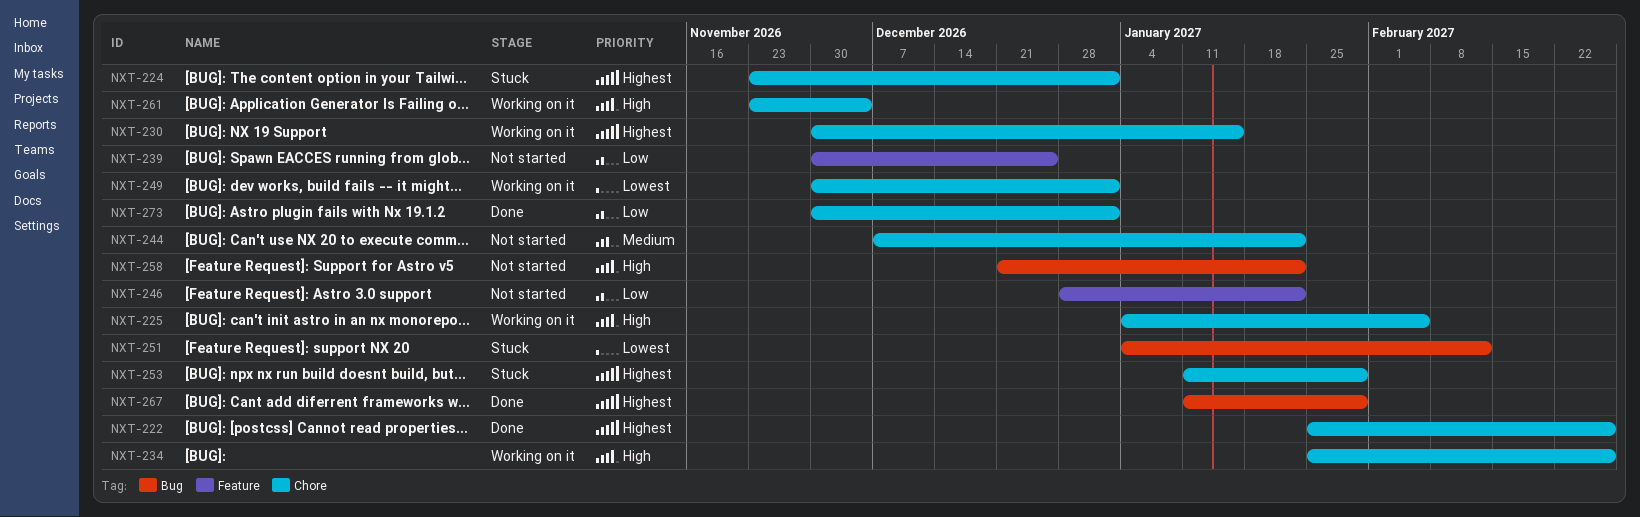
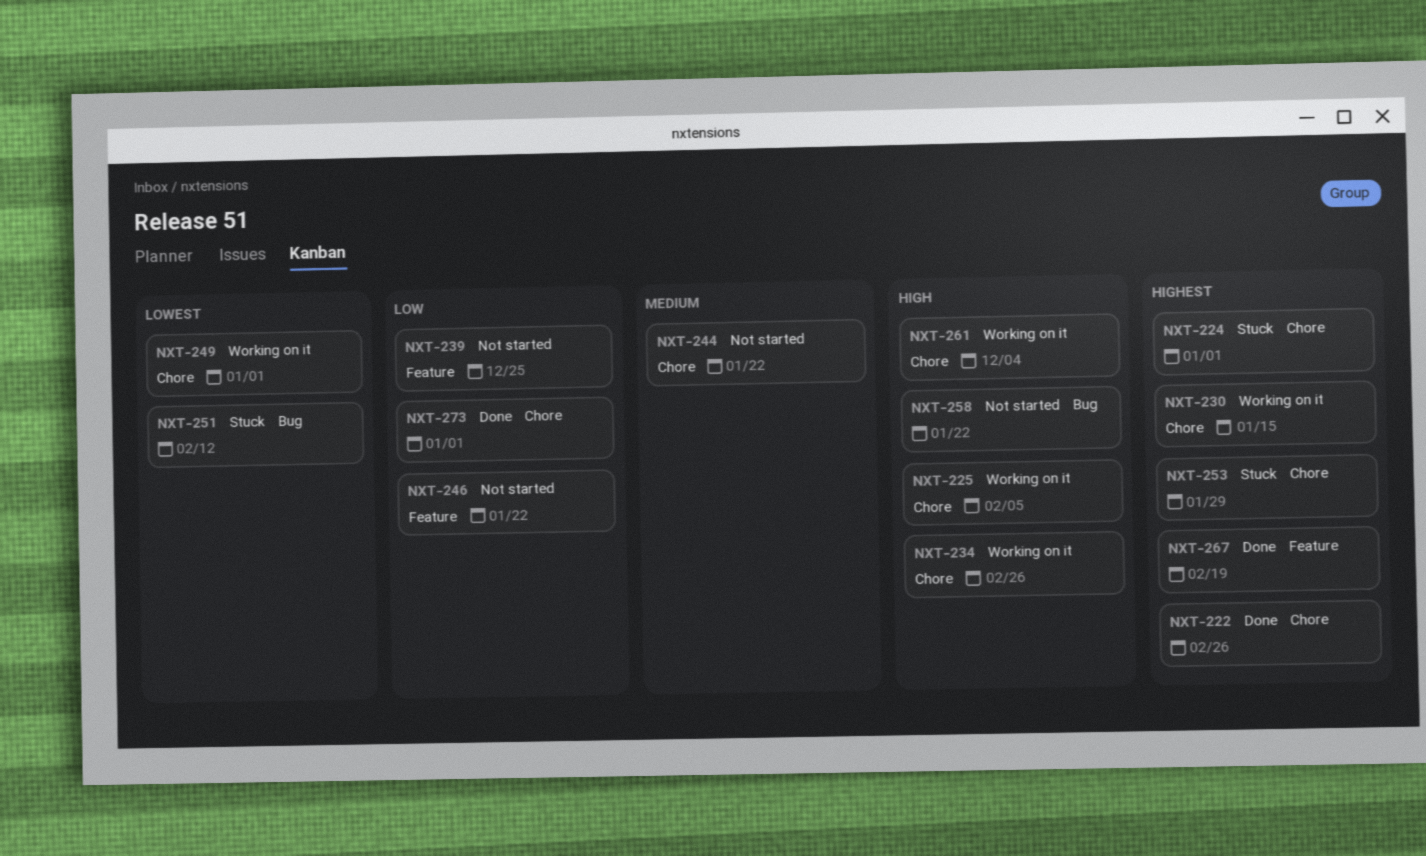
NXT-267, label: Bug -> Feature
NXT-267, due: Jan 29 -> Feb 19

